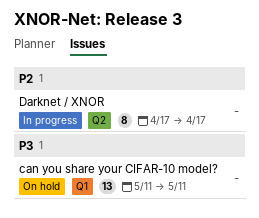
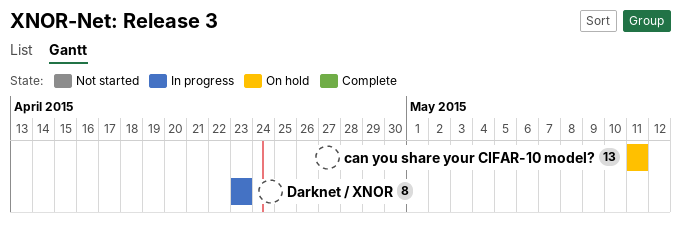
Darknet / XNOR, start: Apr 17 -> Apr 23
Darknet / XNOR, due: Apr 17 -> Apr 23

